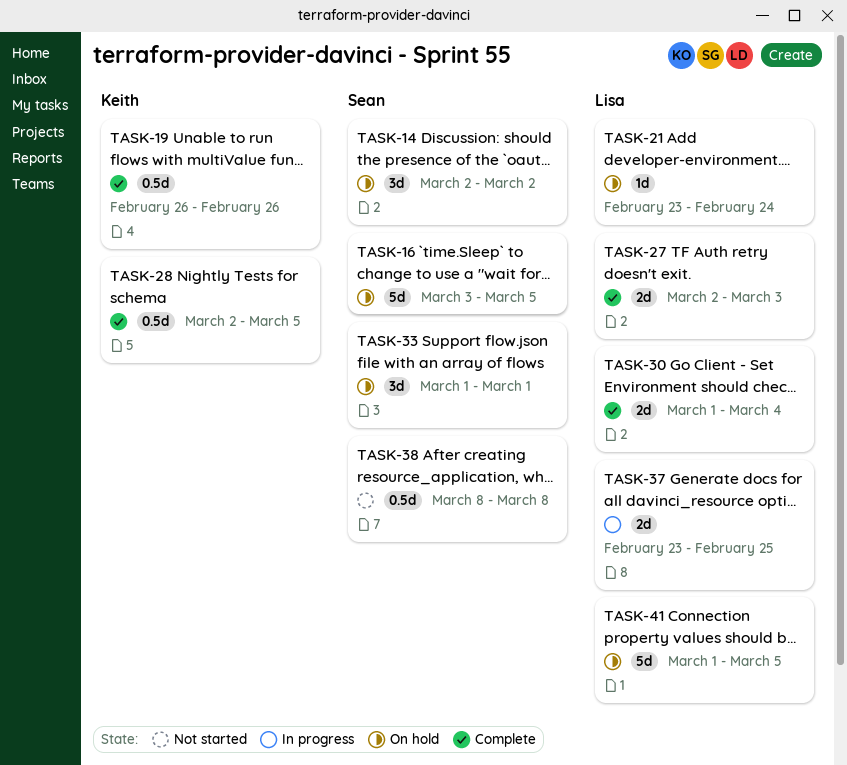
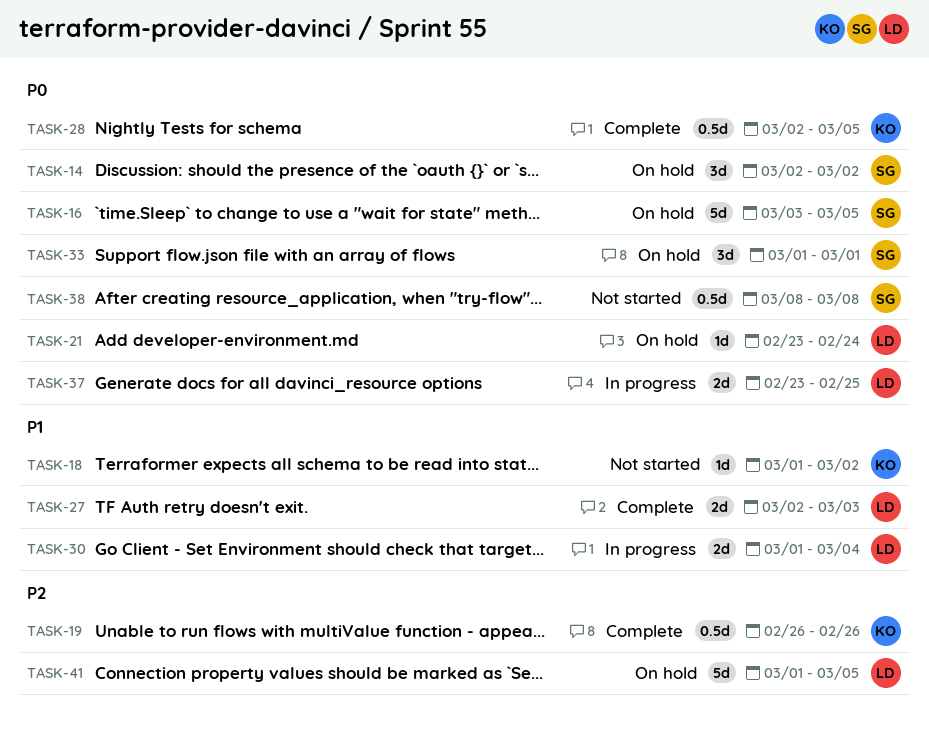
TASK-18: none -> present
TASK-30, status: Complete -> In progress

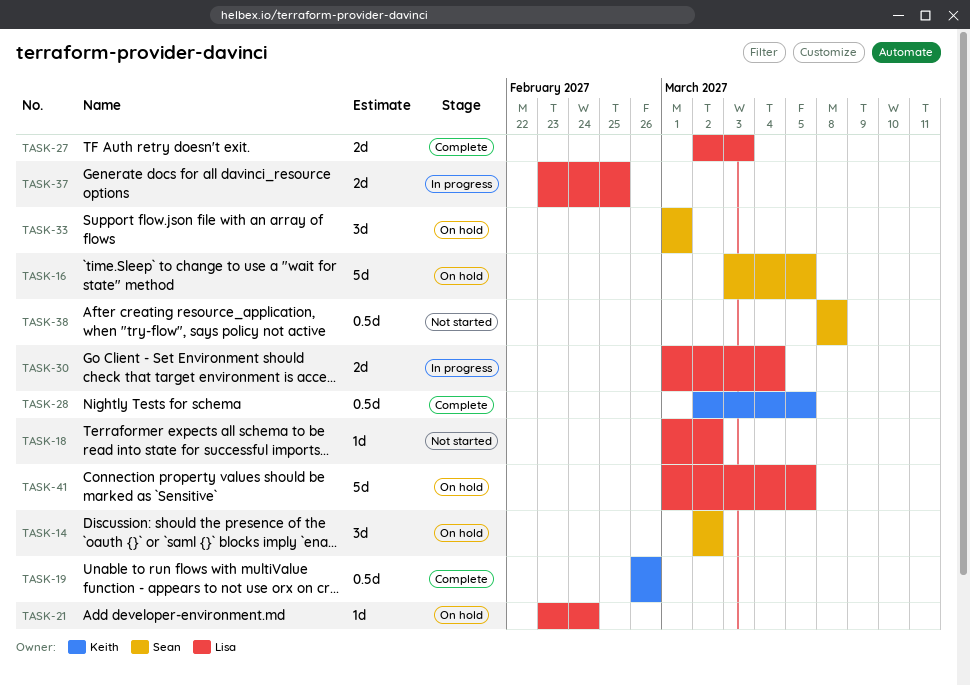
TASK-18, owner: Keith -> Lisa

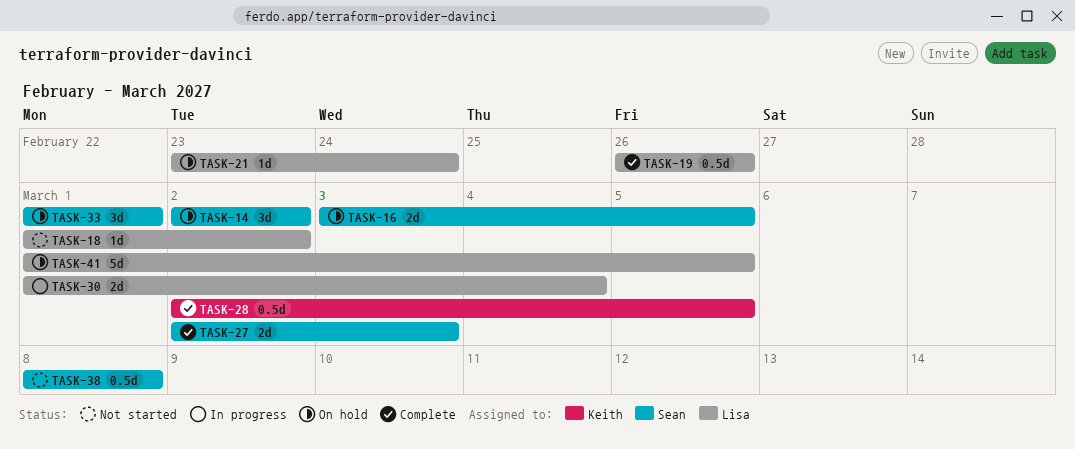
TASK-16, estimate: 5d -> 2d
TASK-19, owner: Keith -> Lisa
TASK-27, owner: Lisa -> Sean
TASK-37: present -> none

